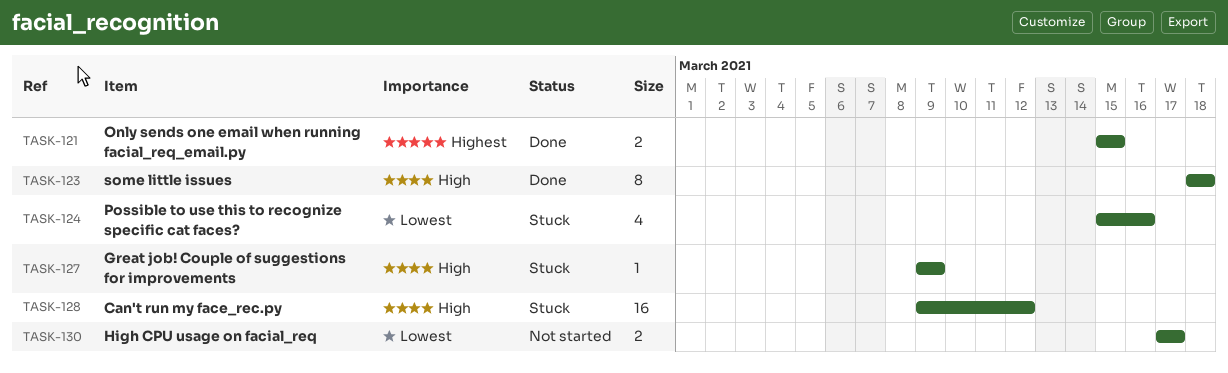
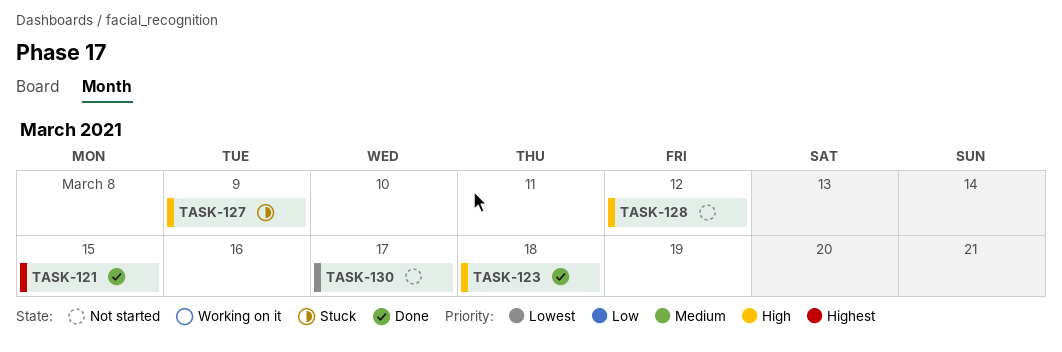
TASK-124: present -> none
TASK-128, status: Stuck -> Not started

